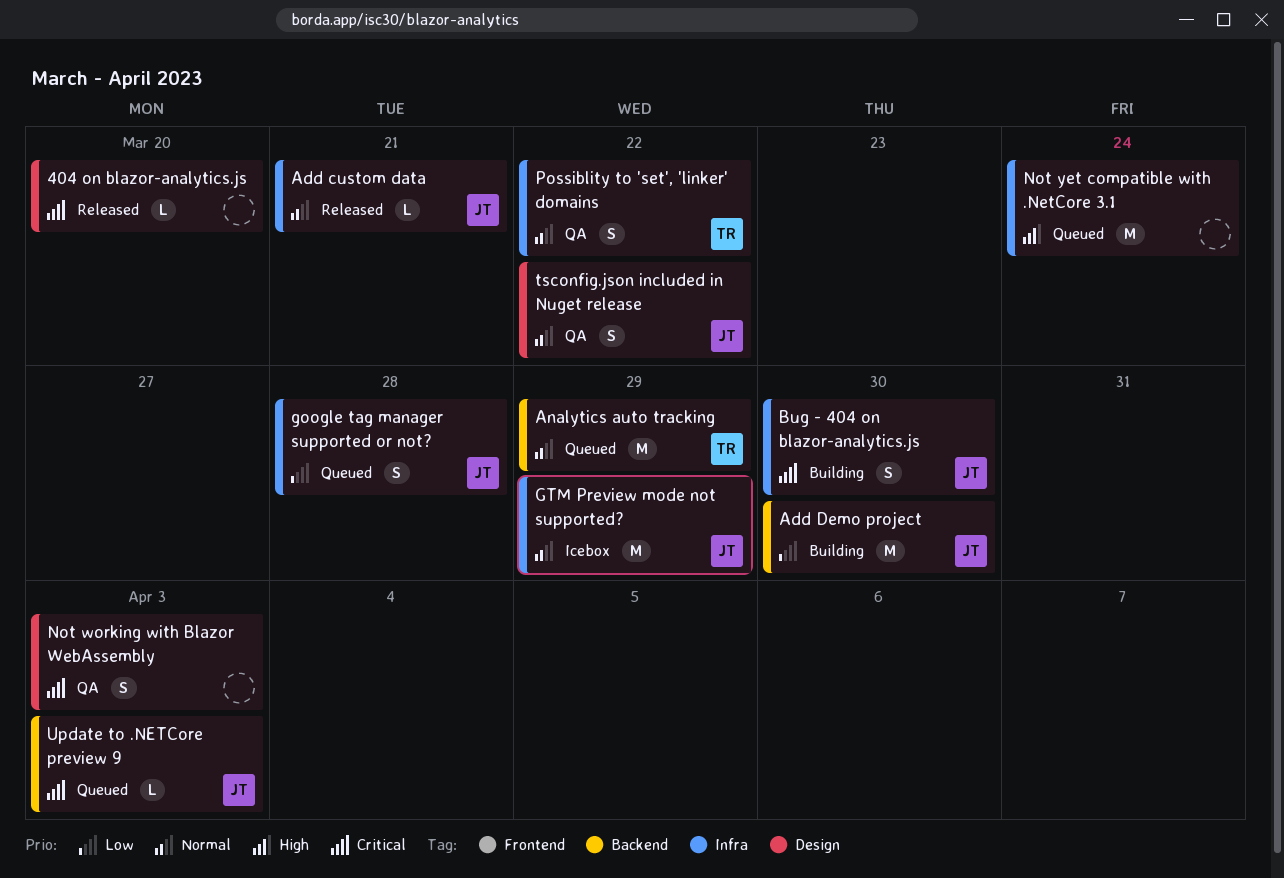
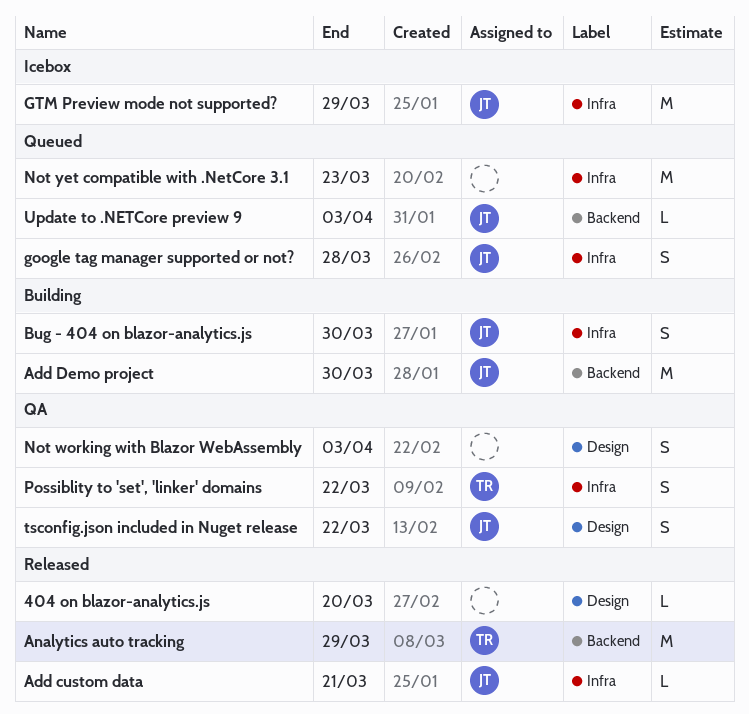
Analytics auto tracking, status: Queued -> Released
Not yet compatible with .NetCore 3.1, due: Mar 24 -> Mar 23

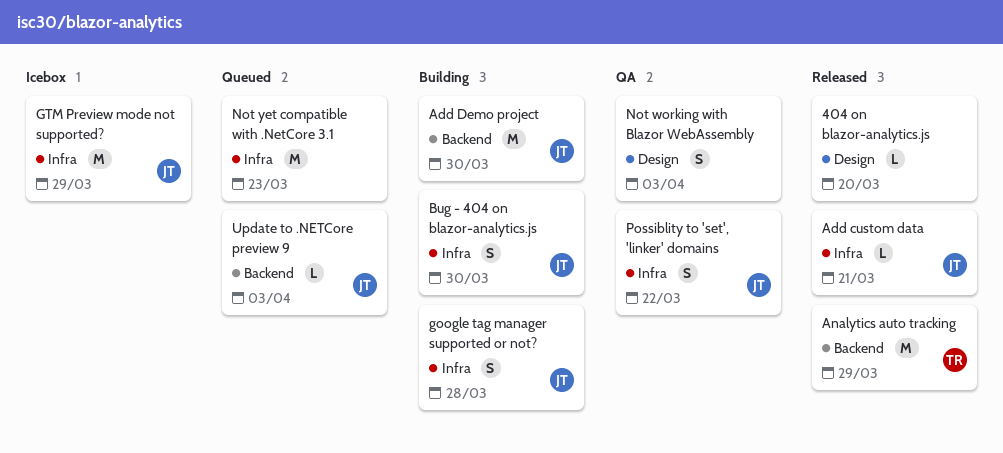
google tag manager supported or not?, status: Queued -> Building
Possiblity to 'set', 'linker' domains, owner: TR -> JT
tsconfig.json included in Nuget release: present -> none

